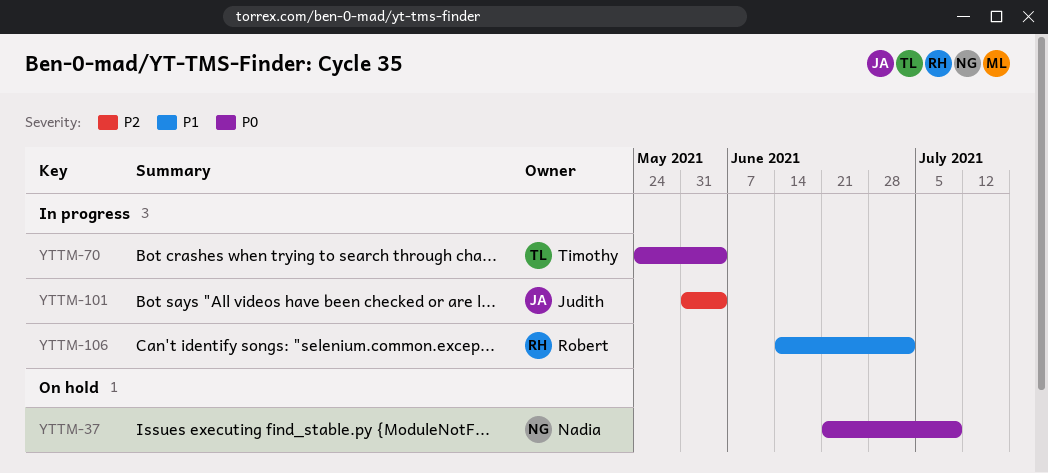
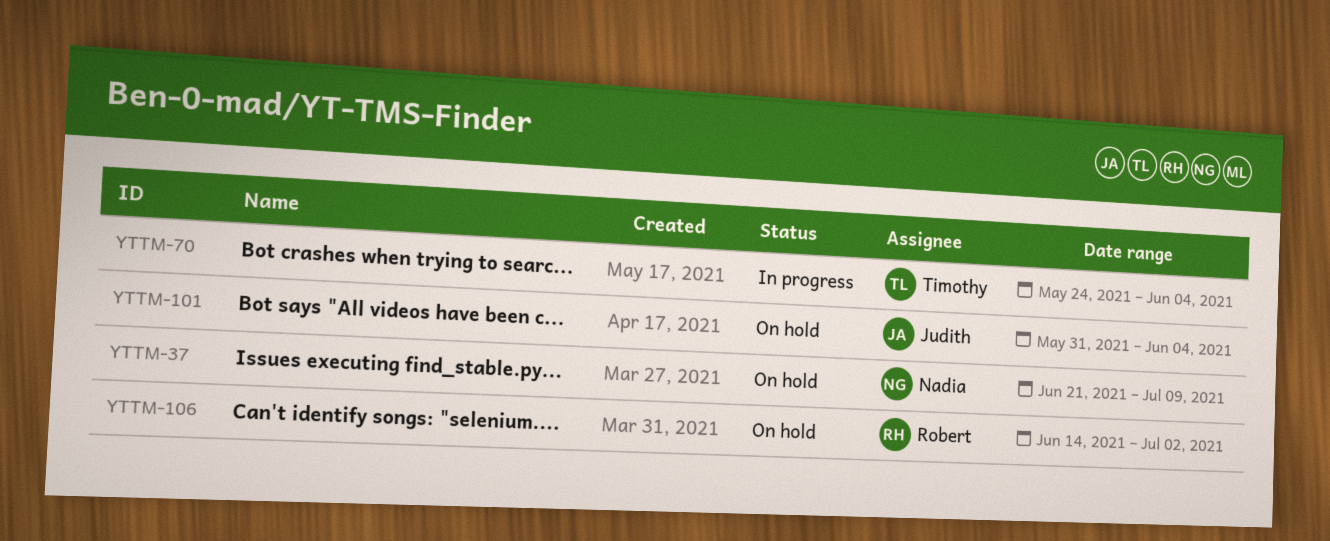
YTTM-101, status: In progress -> On hold
YTTM-106, status: In progress -> On hold

